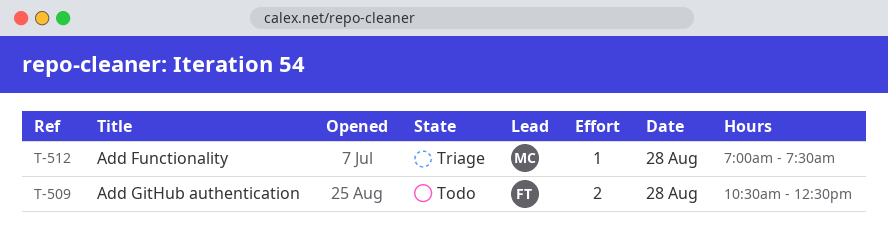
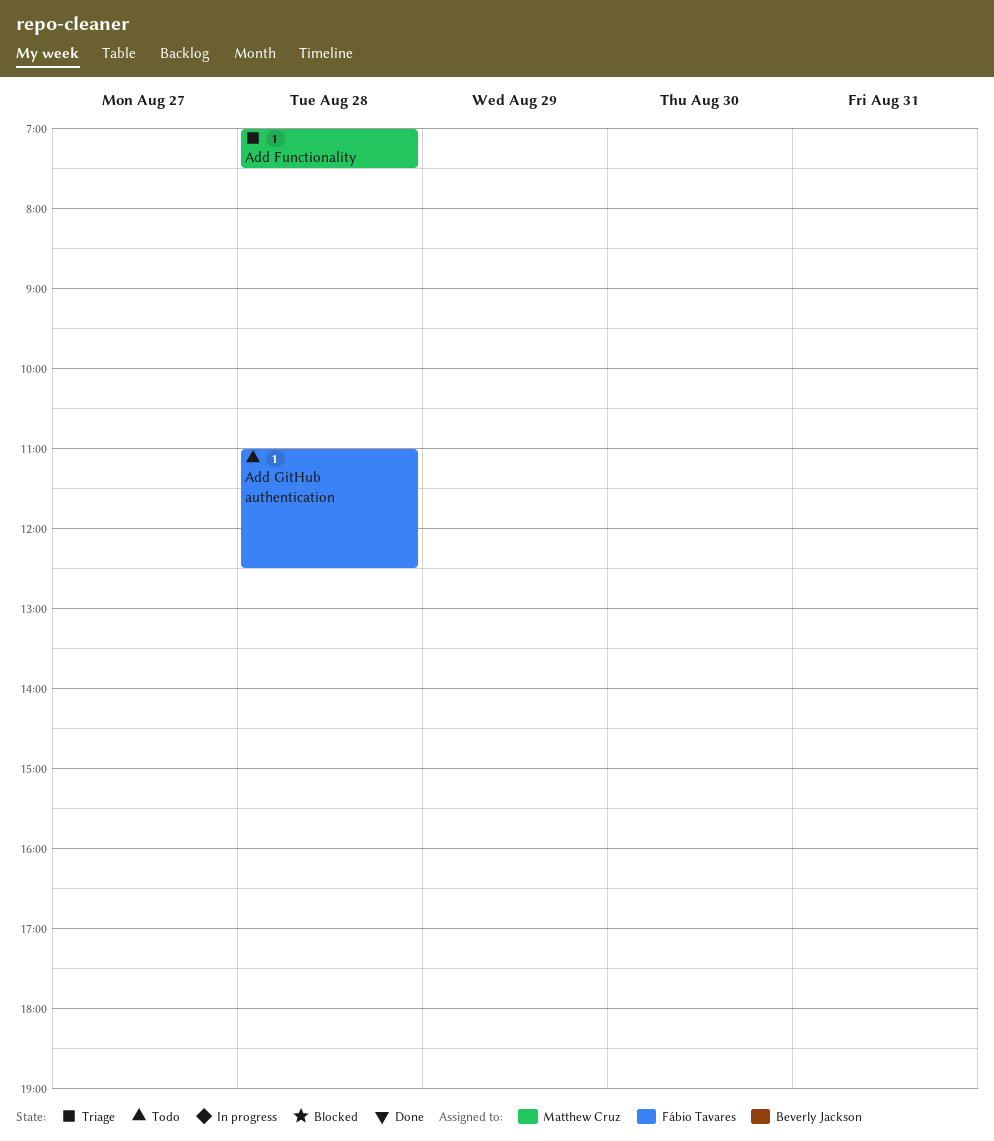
Add GitHub authentication, estimate: 2 -> 1
Add GitHub authentication, begins: 10:30 -> 11:00

